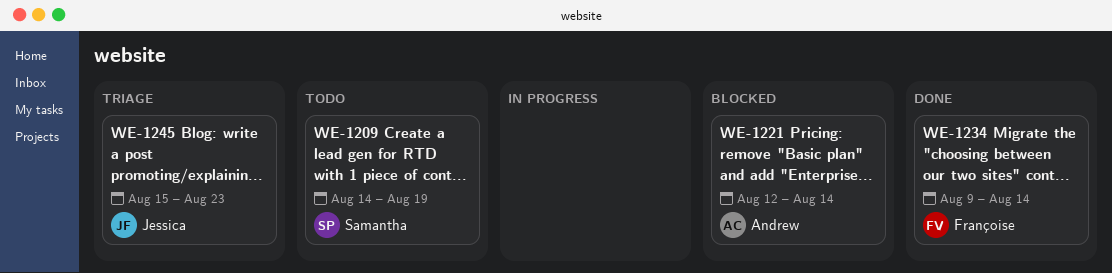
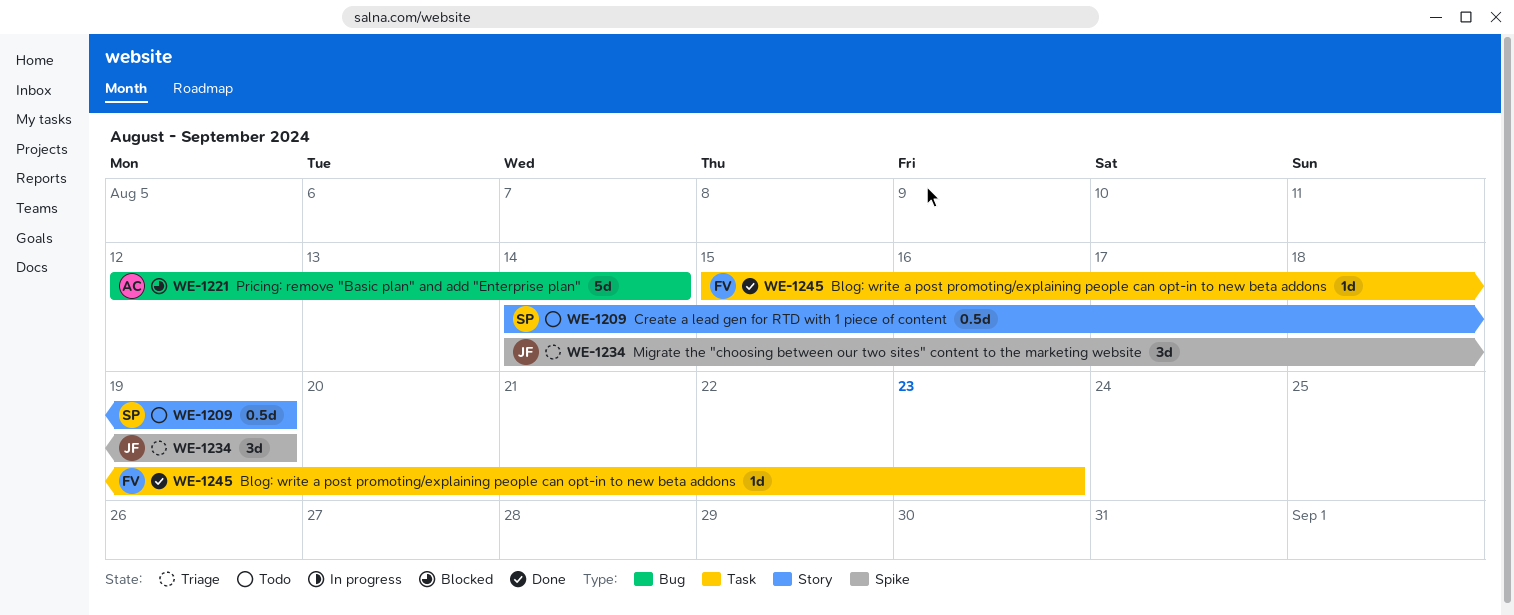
WE-1234, status: Done -> Triage
WE-1234, owner: Françoise -> Jessica
WE-1234, start: Aug 9 -> Aug 14
WE-1234, due: Aug 14 -> Aug 19
WE-1245, status: Triage -> Done
WE-1245, owner: Jessica -> Françoise

